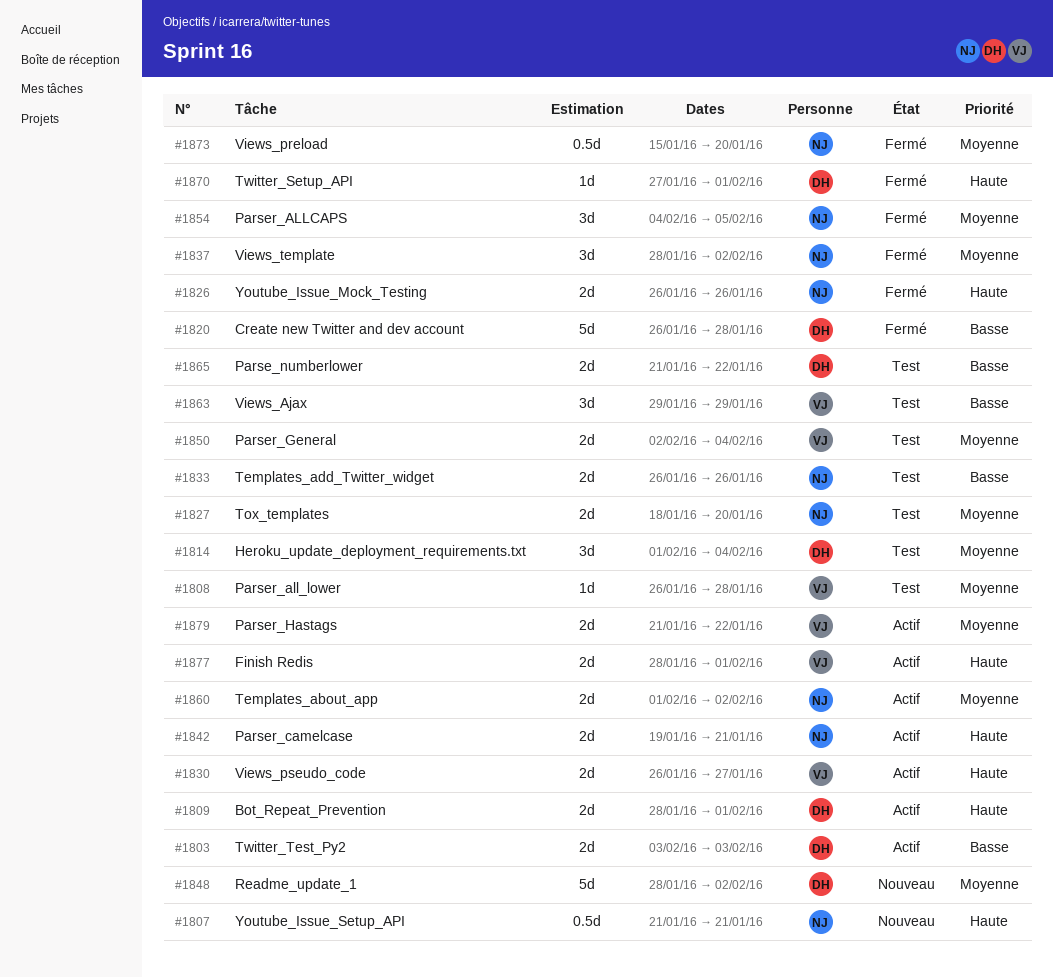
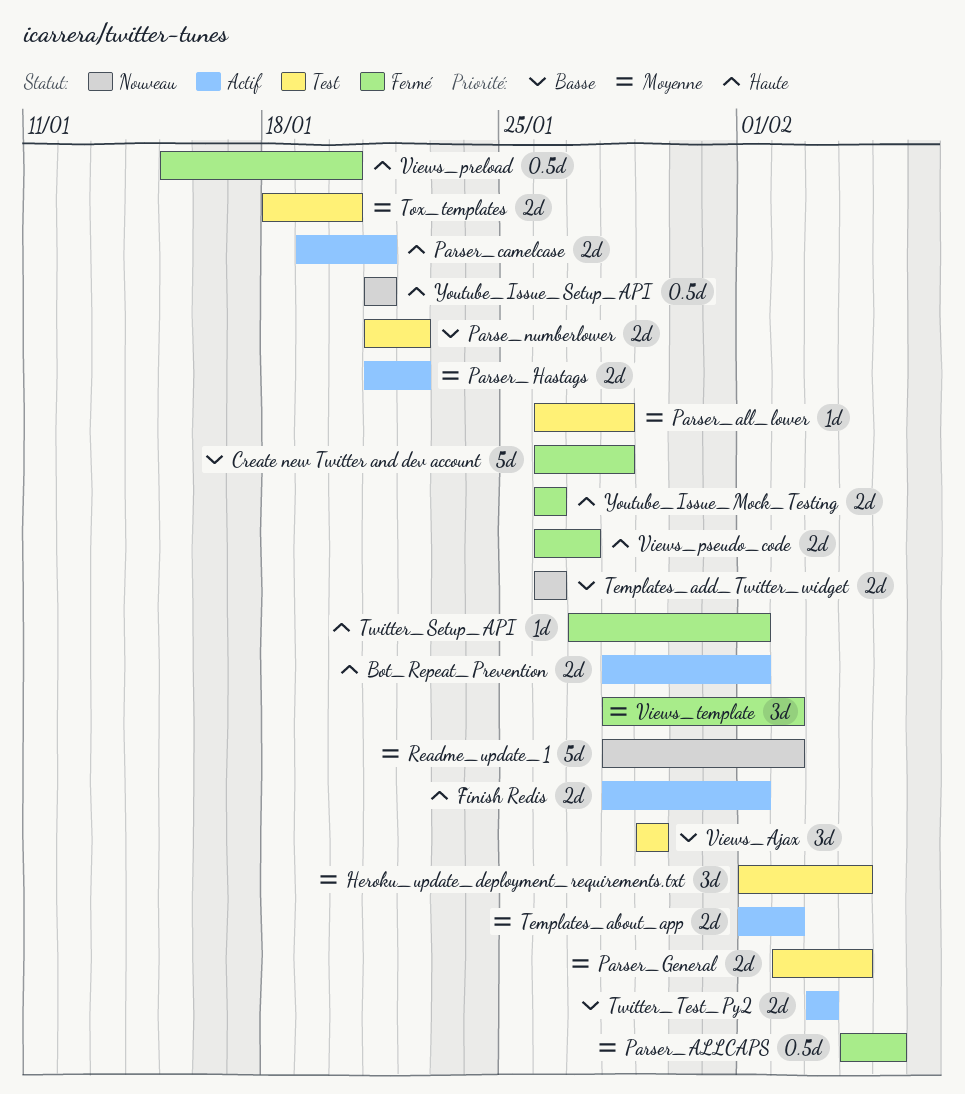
Parser_ALLCAPS, estimate: 3d -> 0.5d
Templates_add_Twitter_widget, status: Test -> Nouveau
Views_preload, priority: Moyenne -> Haute
Views_pseudo_code, status: Actif -> Fermé

